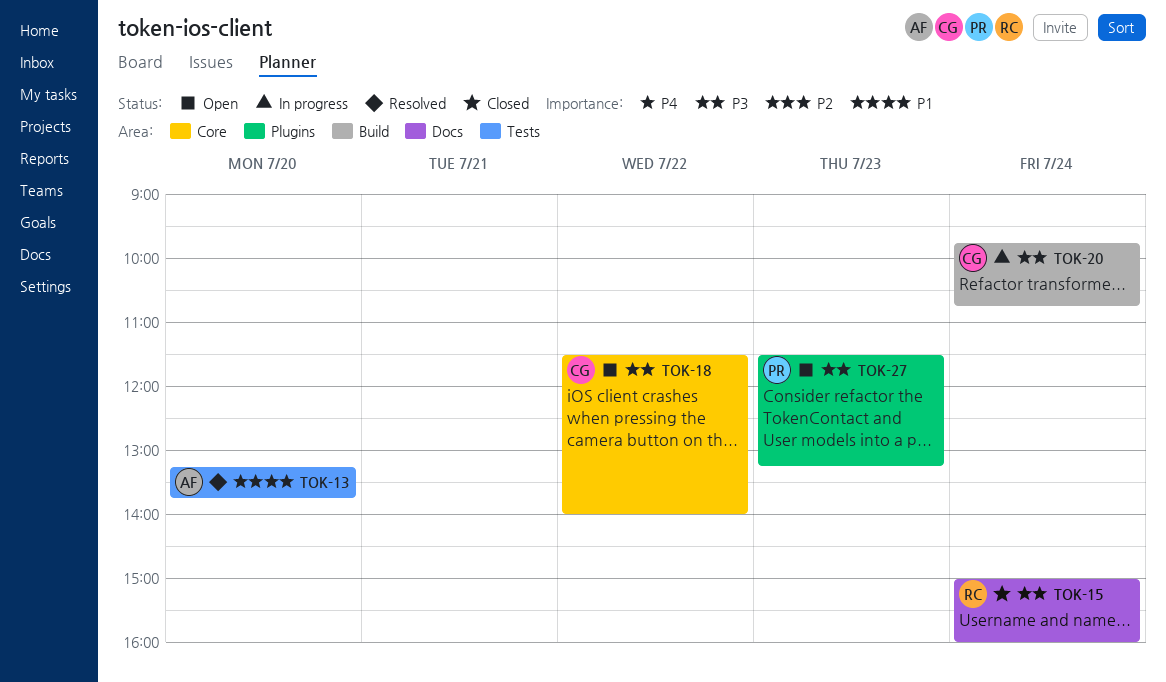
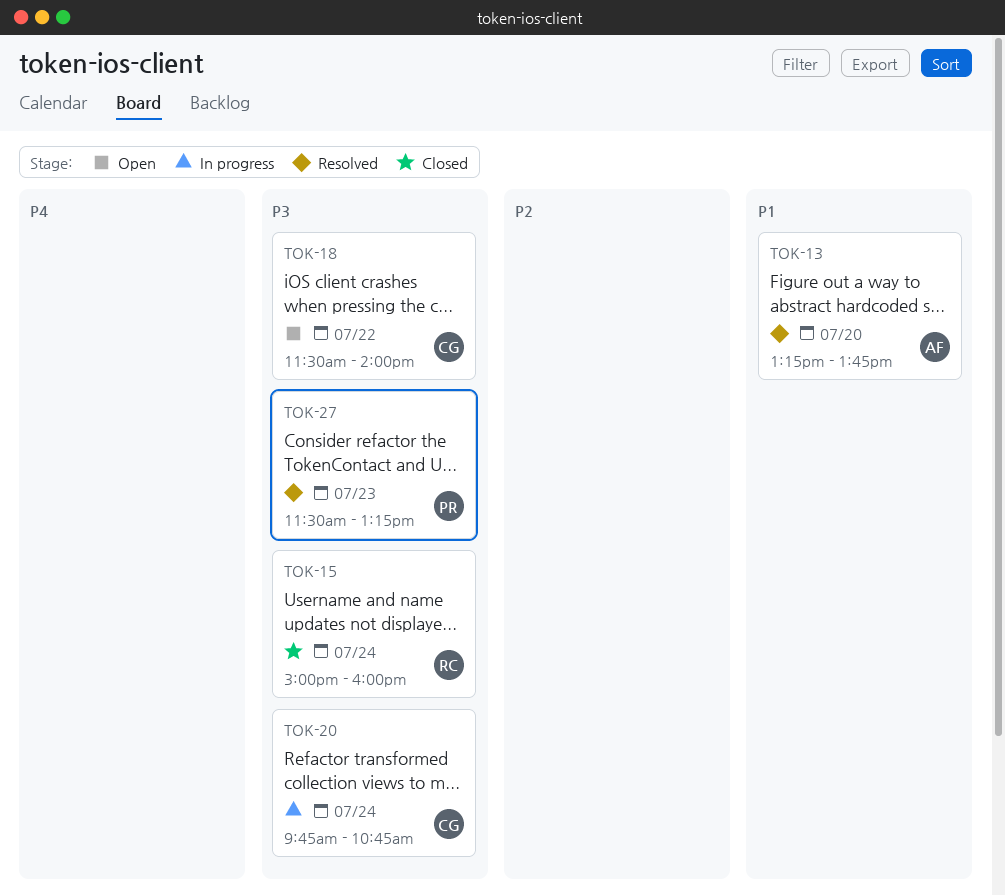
TOK-27, status: Open -> Resolved

